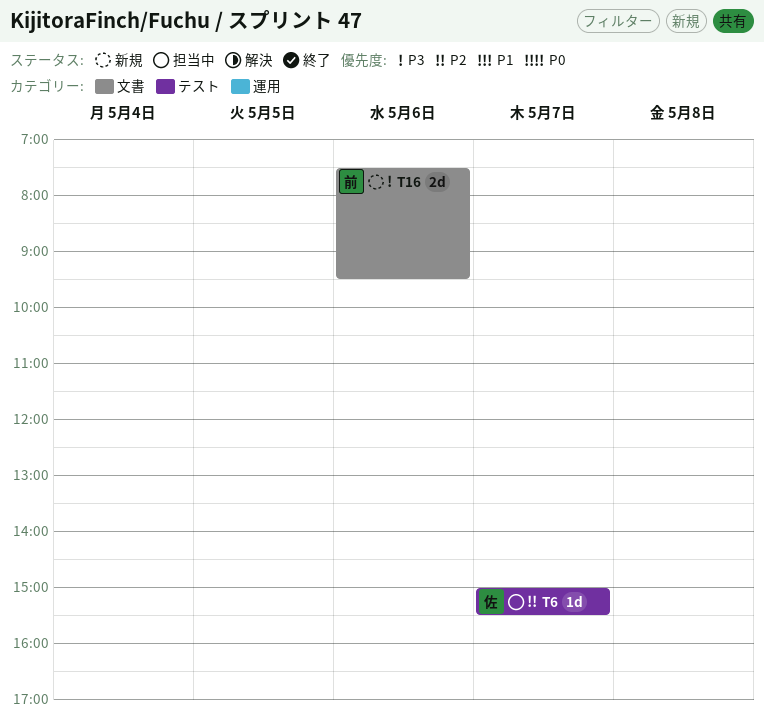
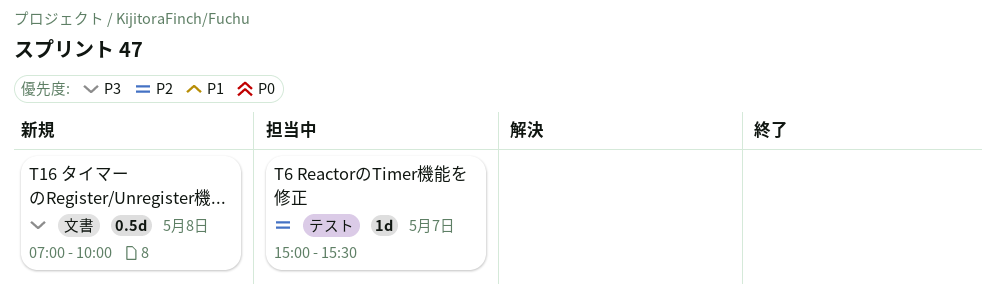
T16, estimate: 2d -> 0.5d
T16, day: May 6 -> May 8
T16, begins: 07:30 -> 07:00
T16, ends: 09:30 -> 10:00

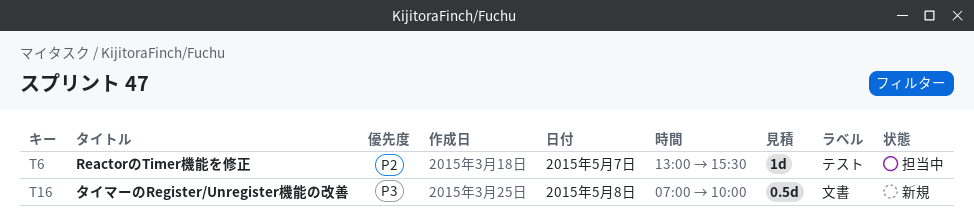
T6, begins: 15:00 -> 13:00

